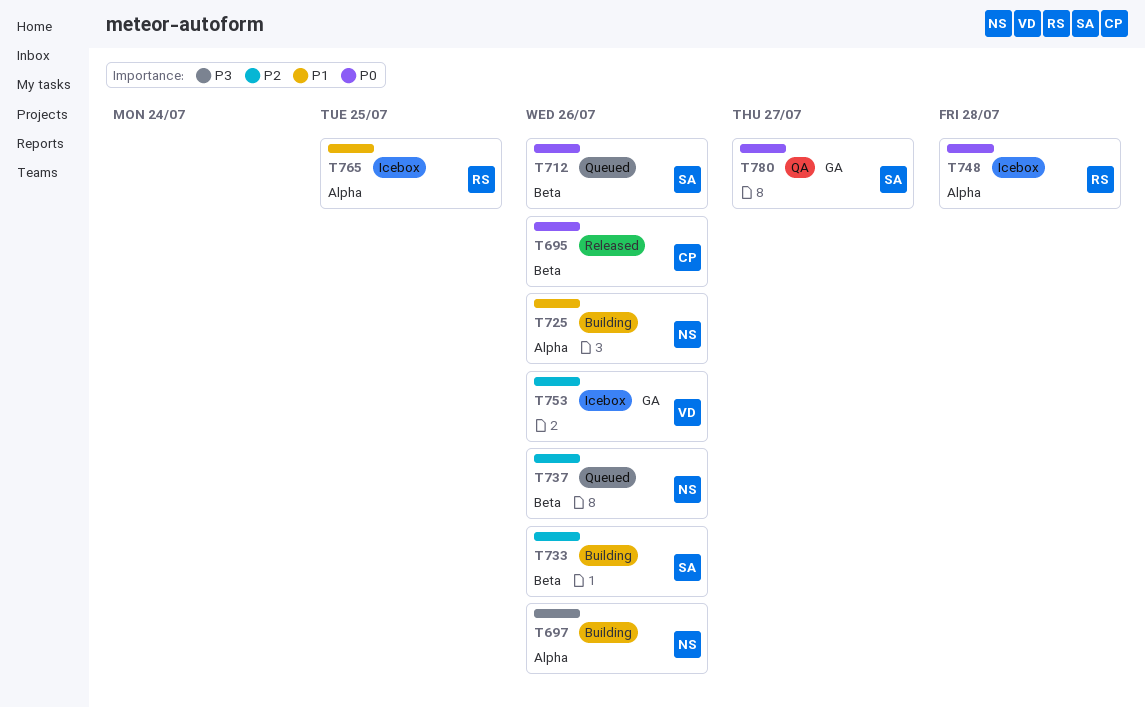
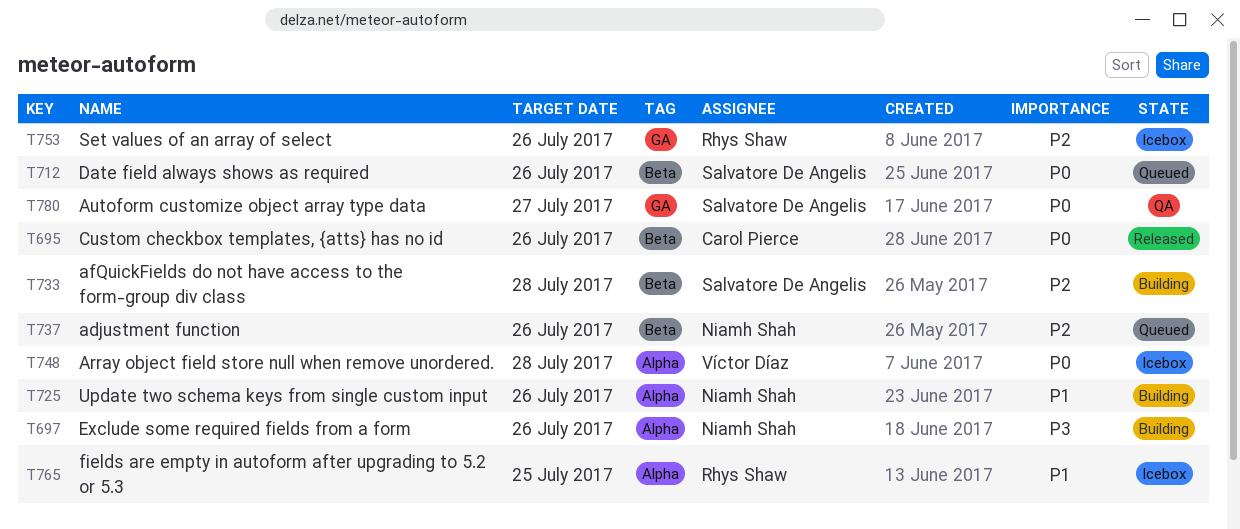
T733, due: Jul 26 -> Jul 28
T748, owner: Rhys Shaw -> Víctor Díaz
T753, owner: Víctor Díaz -> Rhys Shaw

